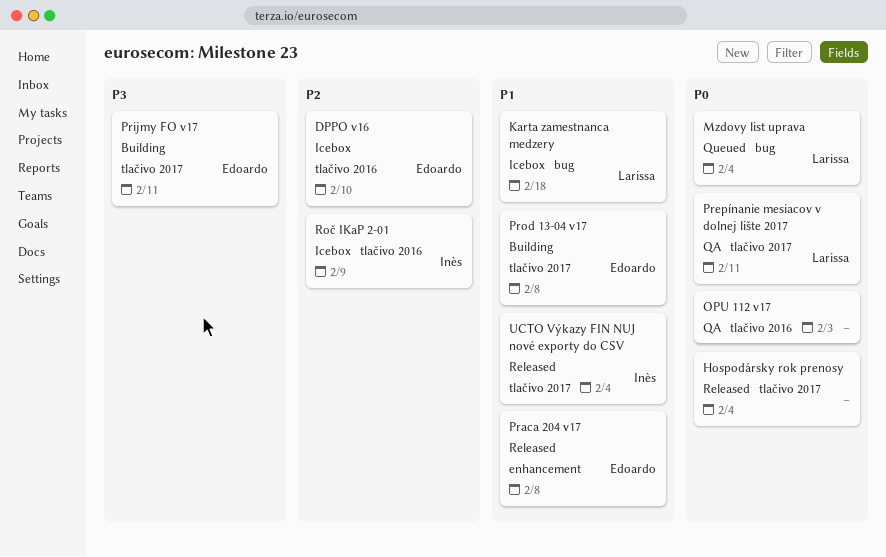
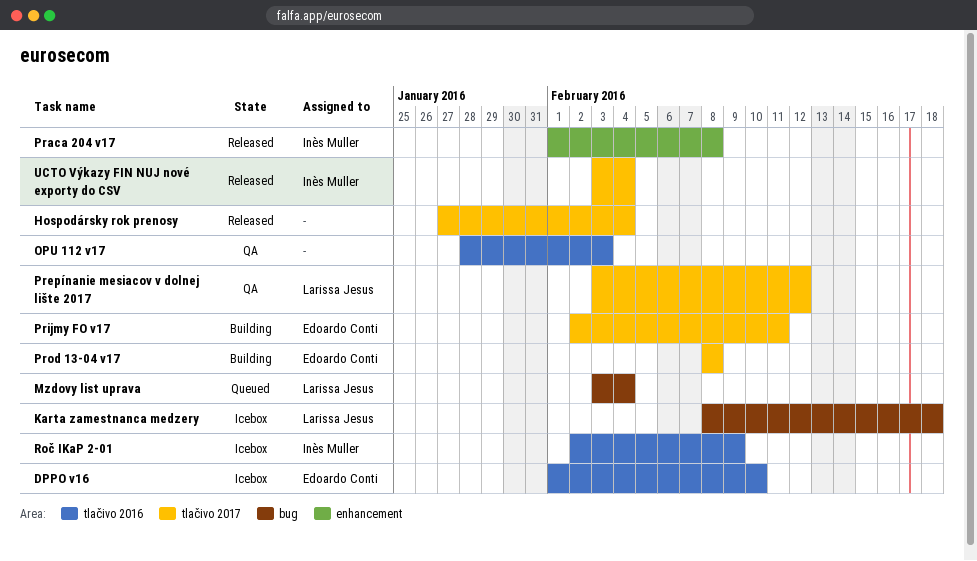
Praca 204 v17, owner: Edoardo Conti -> Inès Muller
Prepínanie mesiacov v dolnej lište 2017, due: Feb 11 -> Feb 12

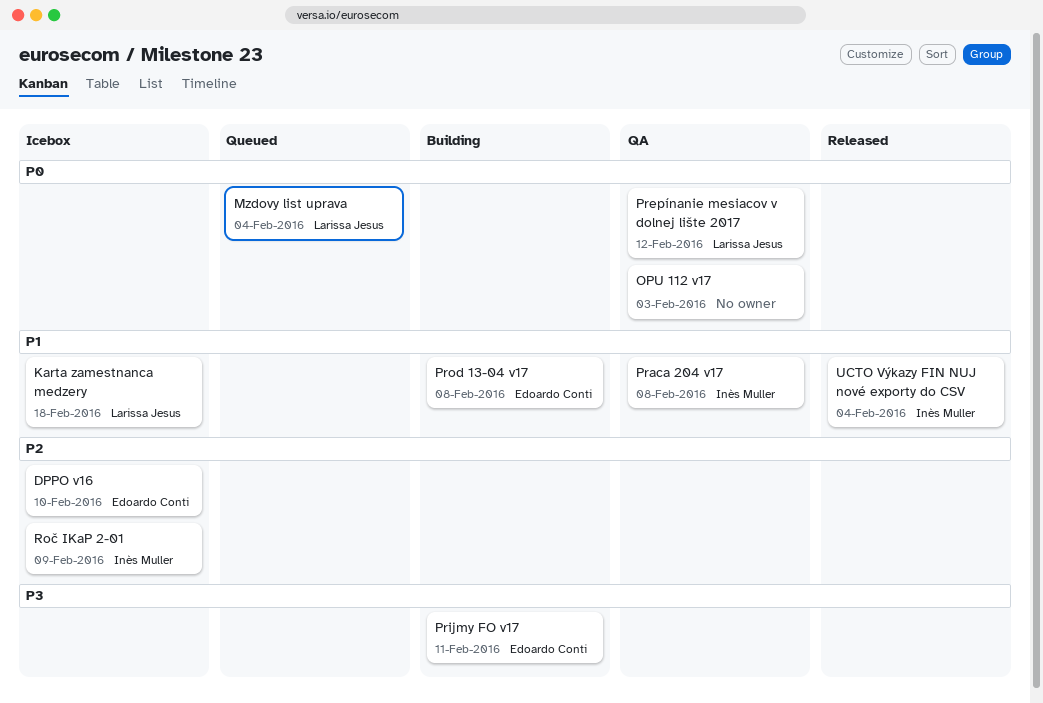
Hospodársky rok prenosy: present -> none
Praca 204 v17, status: Released -> QA

